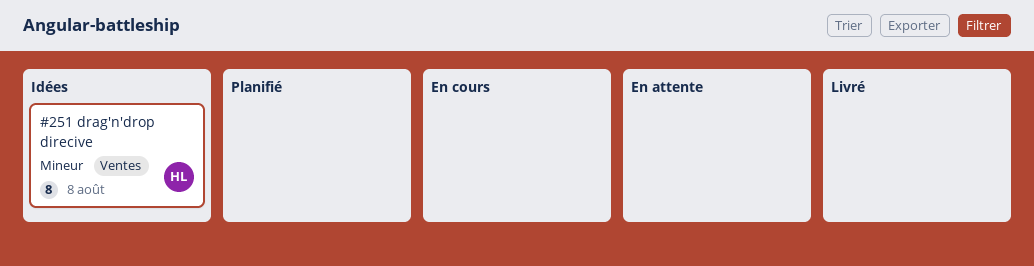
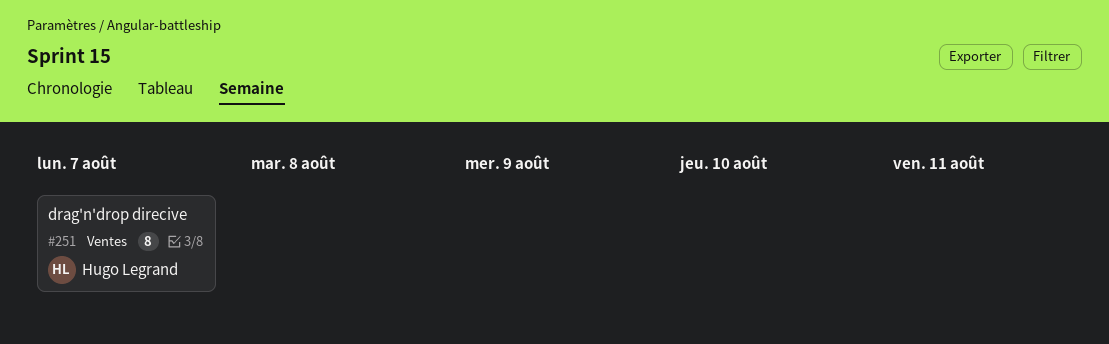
#251, due: Aug 8 -> Aug 7

